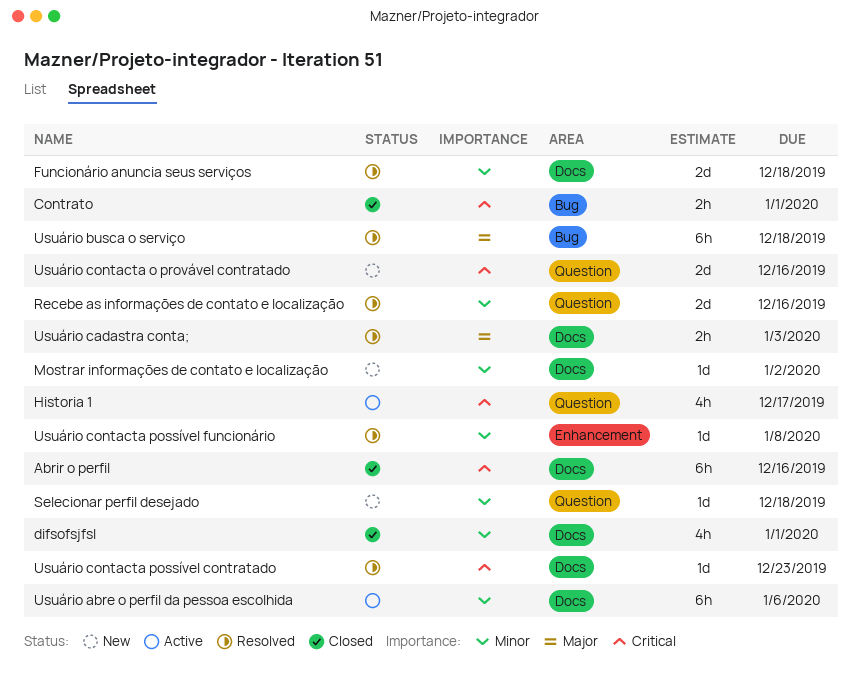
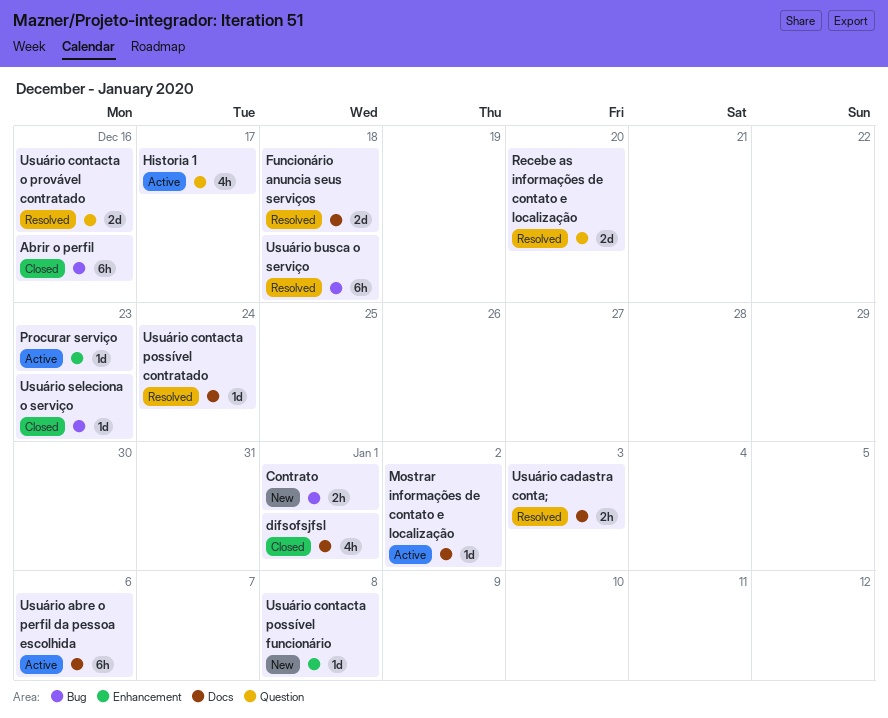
Abrir o perfil, label: Docs -> Bug
Contrato, status: Closed -> New
Mostrar informações de contato e localização, status: New -> Active
Procurar serviço: none -> present
Recebe as informações de contato e localização, due: Dec 16 -> Dec 20
Selecionar perfil desejado: present -> none
Usuário contacta o provável contratado, status: New -> Resolved
Usuário contacta possível contratado, due: Dec 23 -> Dec 24
Usuário contacta possível funcionário, status: Resolved -> New
Usuário seleciona o serviço: none -> present

